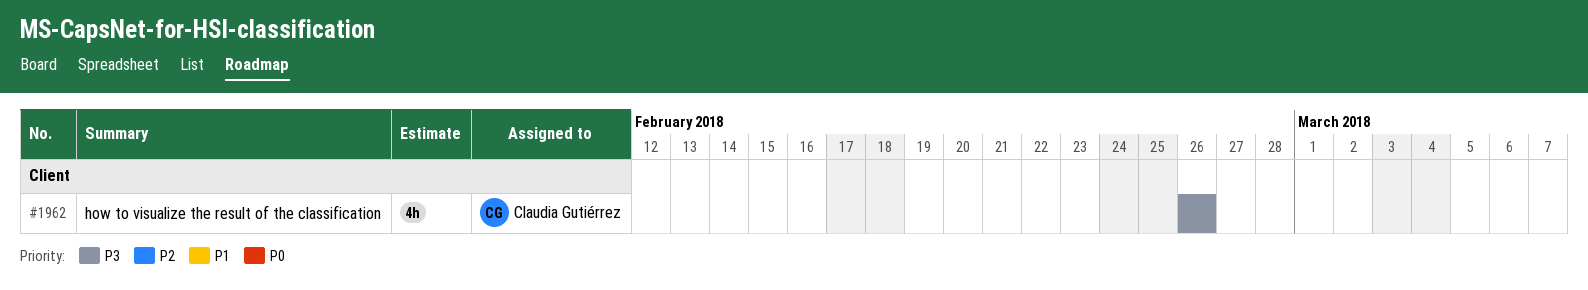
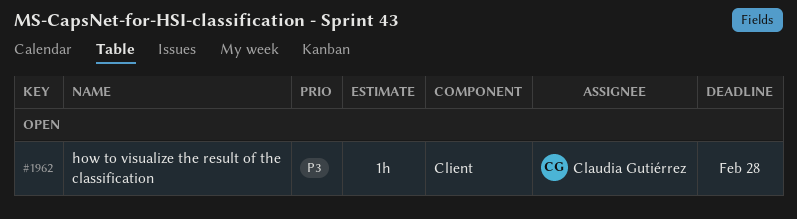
#1962, estimate: 4h -> 1h
#1962, due: Feb 26 -> Feb 28

